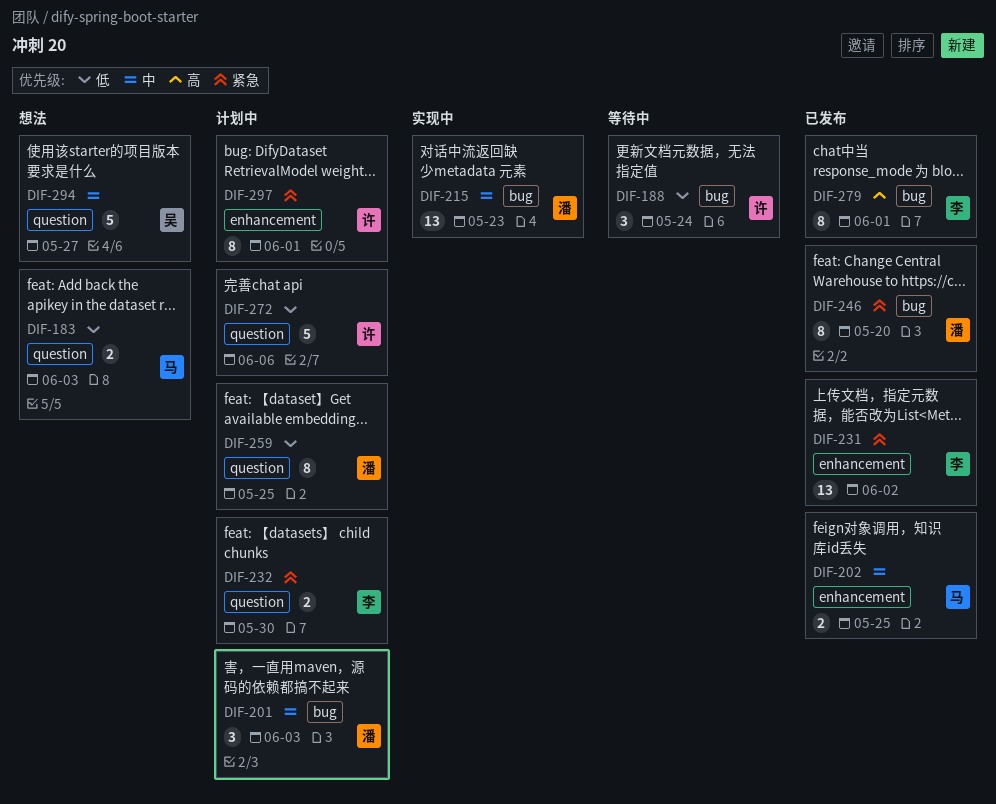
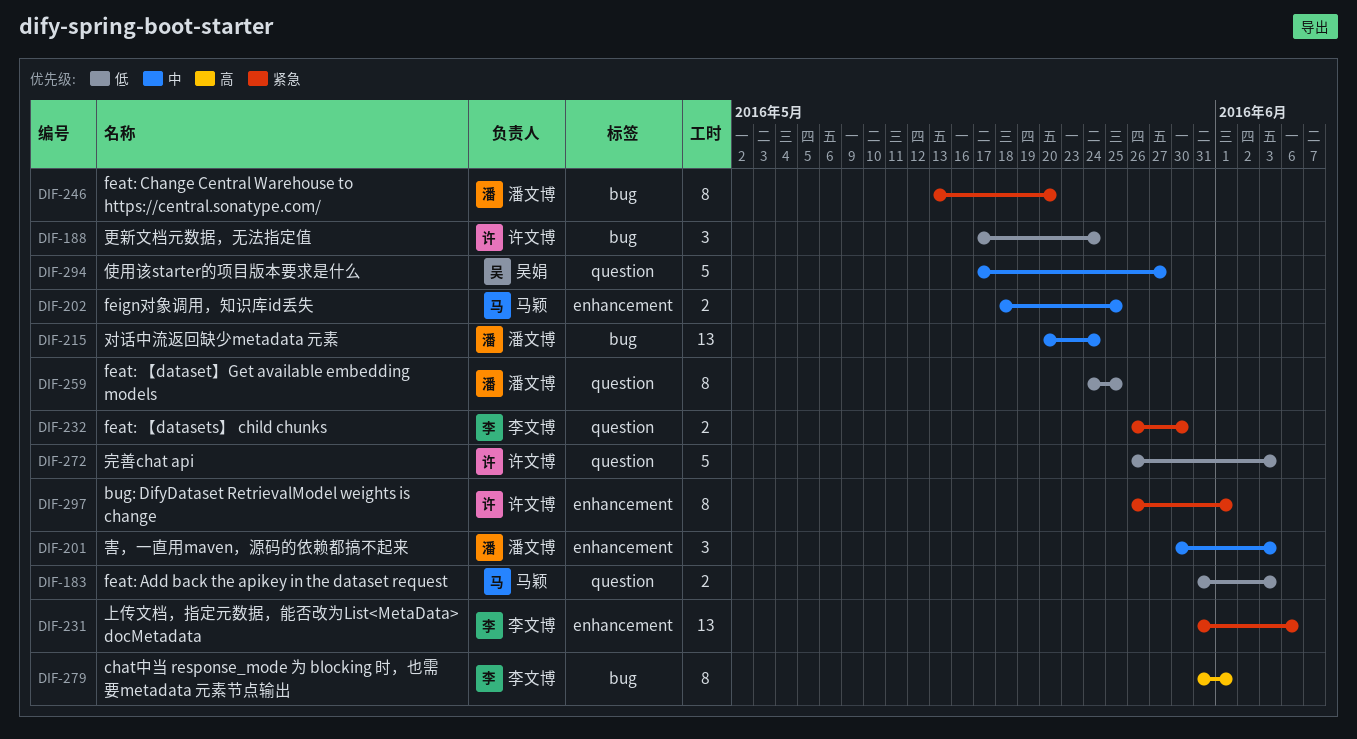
DIF-201, label: bug -> enhancement
DIF-215, due: May 23 -> May 24
DIF-231, due: Jun 2 -> Jun 6
DIF-272, due: Jun 6 -> Jun 3

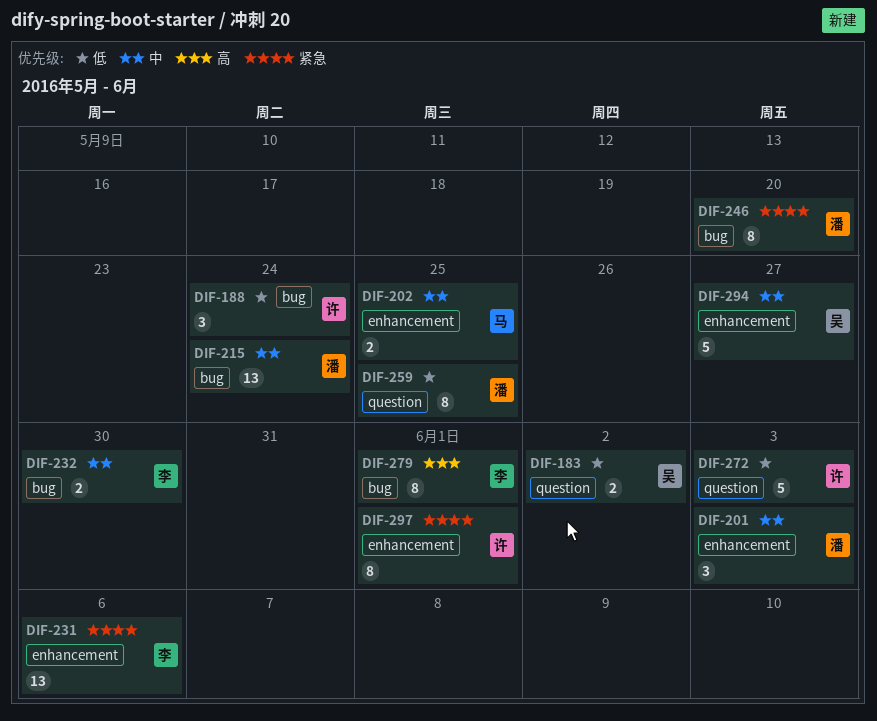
DIF-183, owner: 马颖 -> 吴娟
DIF-183, due: Jun 3 -> Jun 2
DIF-232, priority: 紧急 -> 中
DIF-232, label: question -> bug
DIF-294, label: question -> enhancement

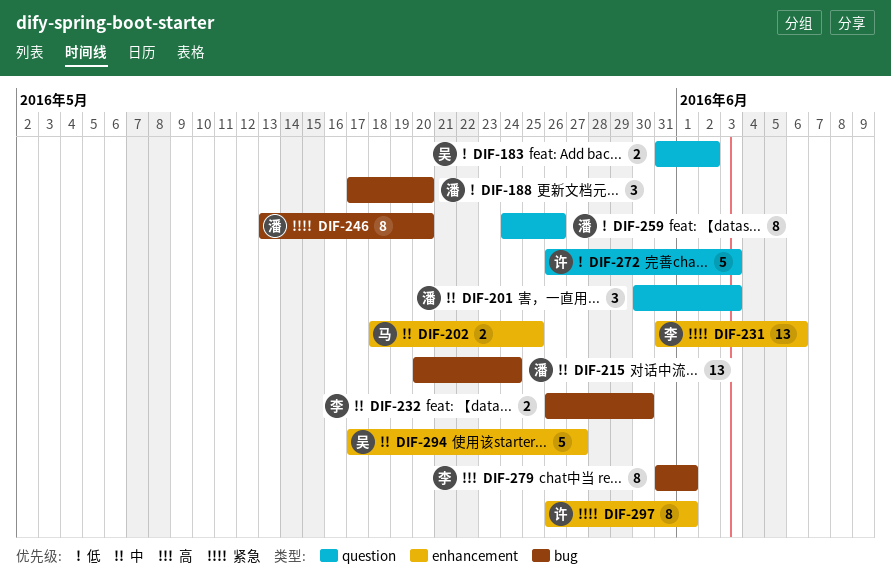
DIF-188, owner: 许 -> 潘
DIF-188, due: May 24 -> May 20
DIF-201, label: enhancement -> question
DIF-259, due: May 25 -> May 26

